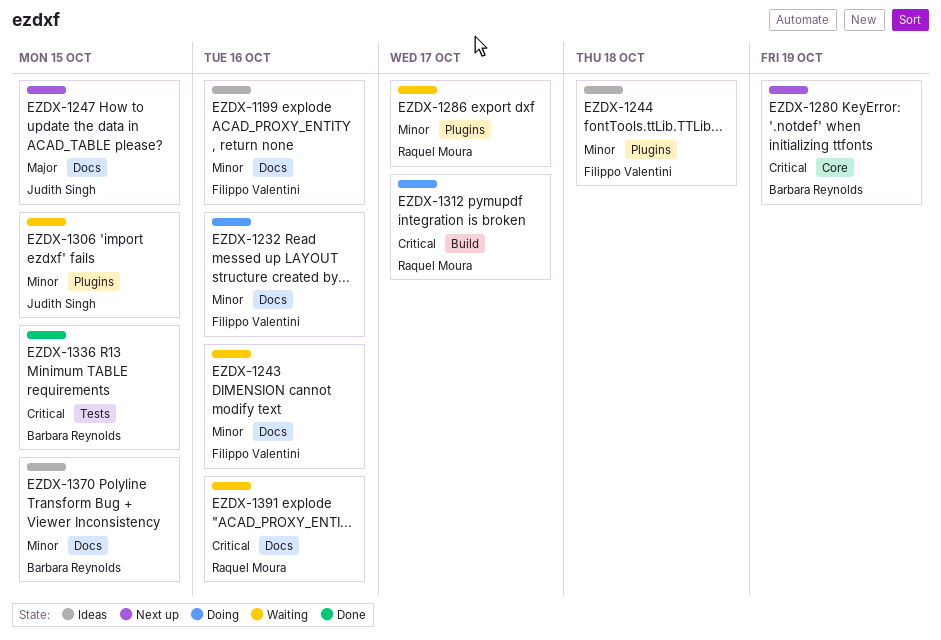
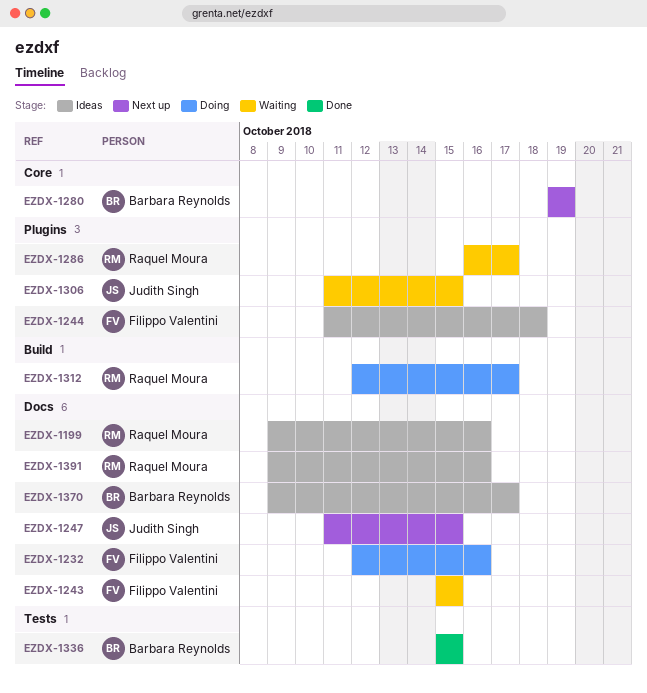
EZDX-1199, owner: Filippo Valentini -> Raquel Moura
EZDX-1243, due: Oct 16 -> Oct 15
EZDX-1370, due: Oct 15 -> Oct 17
EZDX-1391, status: Waiting -> Ideas

